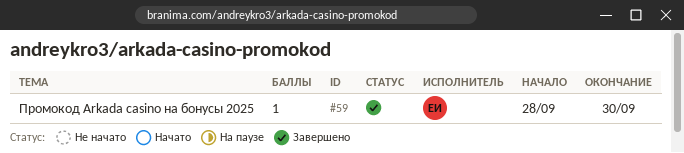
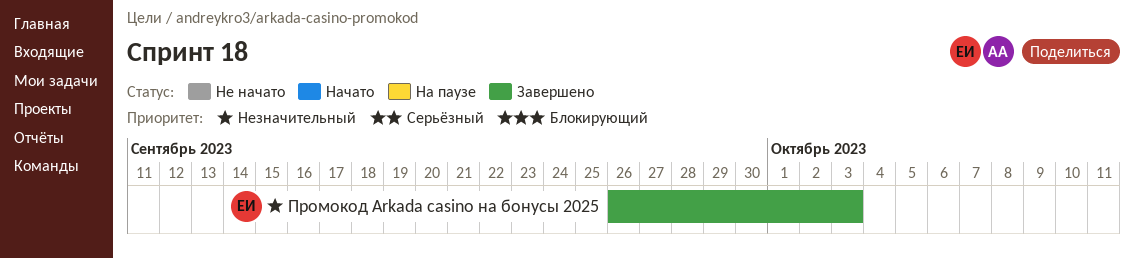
Промокод Arkada casino на бонусы 2025, start: Sep 28 -> Sep 26
Промокод Arkada casino на бонусы 2025, due: Sep 30 -> Oct 3

